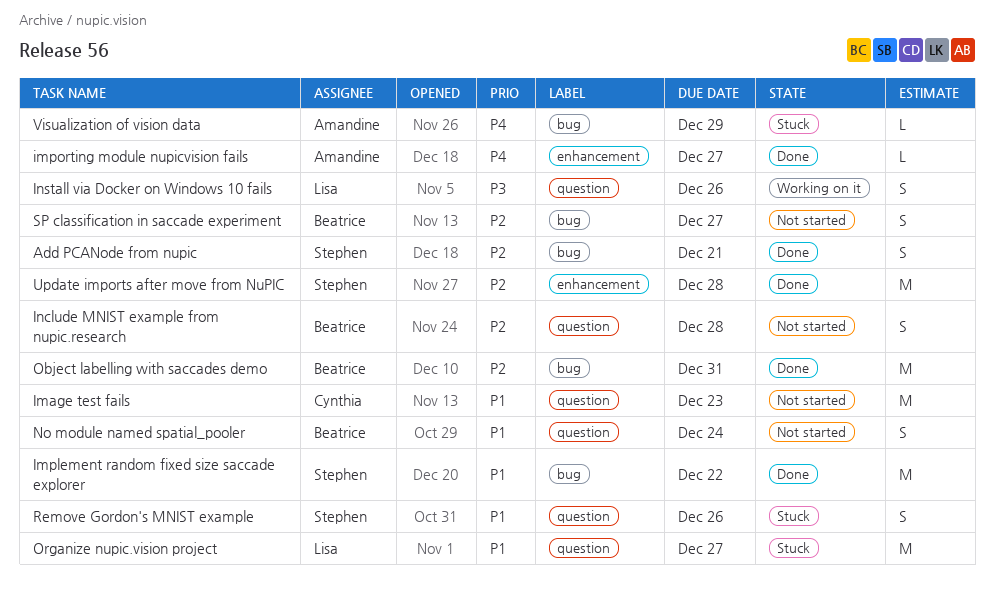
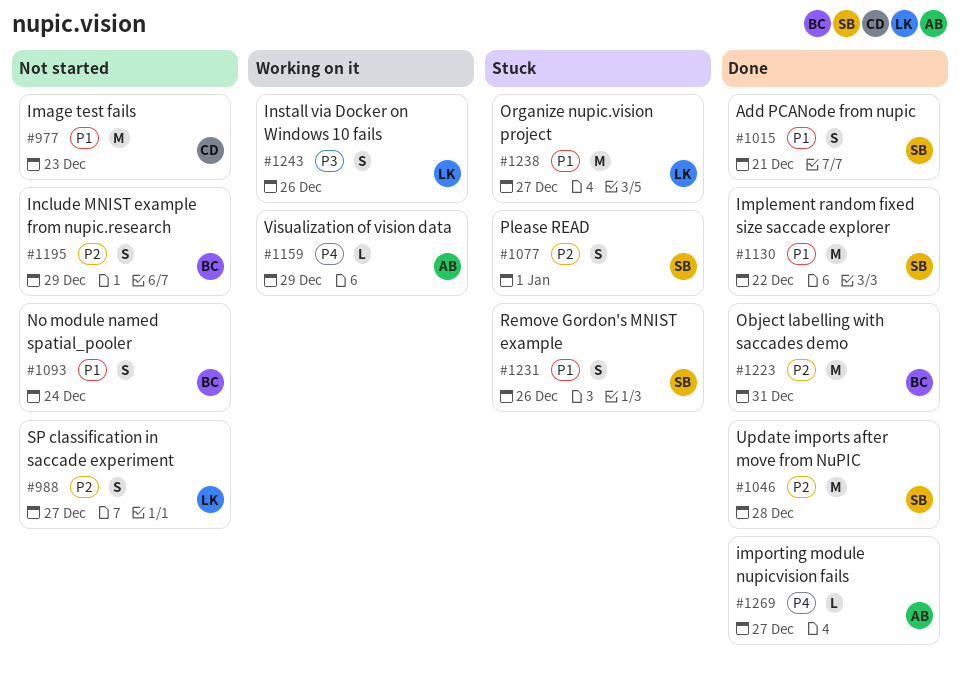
Add PCANode from nupic, priority: P2 -> P1
Include MNIST example from nupic.research, due: Dec 28 -> Dec 29
Please READ: none -> present
SP classification in saccade experiment, owner: Beatrice -> Lisa
Visualization of vision data, status: Stuck -> Working on it

